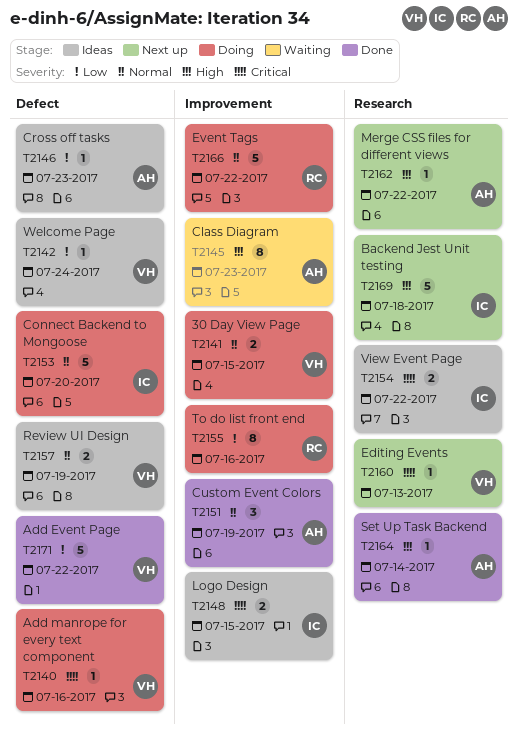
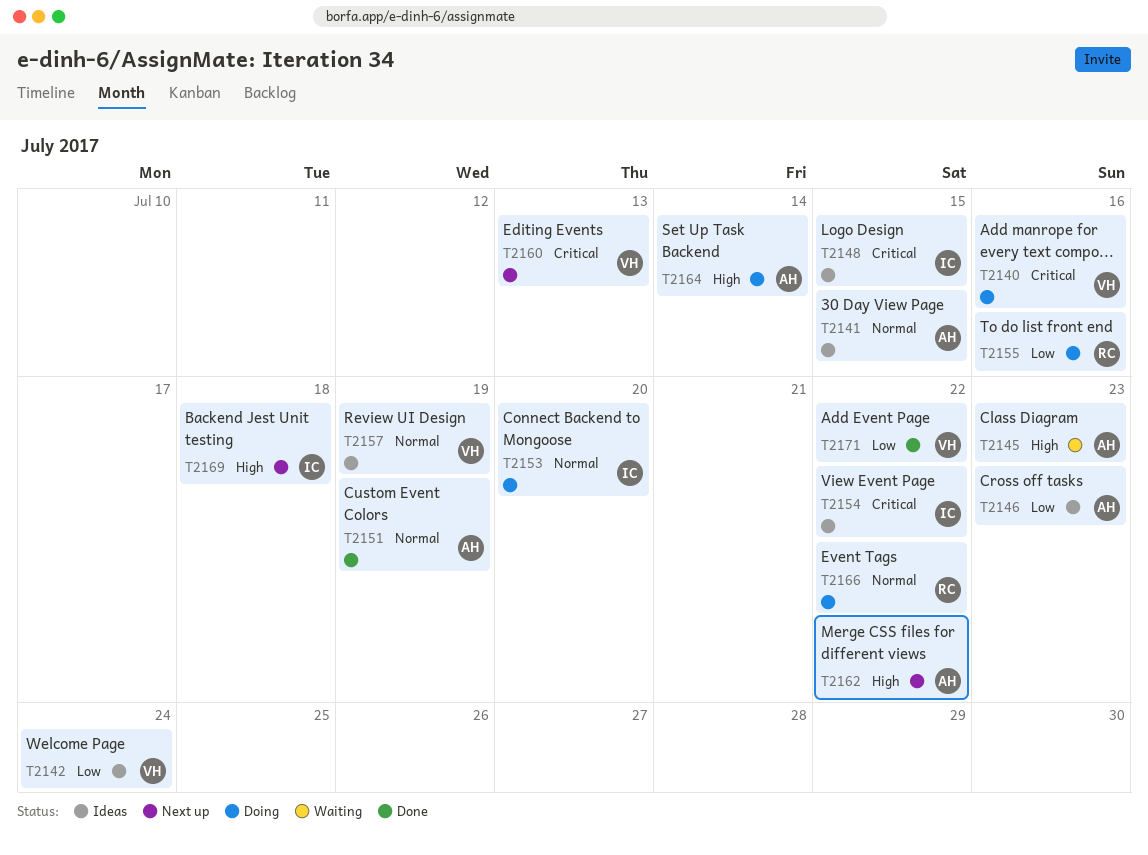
T2141, status: Doing -> Ideas
T2141, owner: VH -> AH
T2164, status: Done -> Doing

